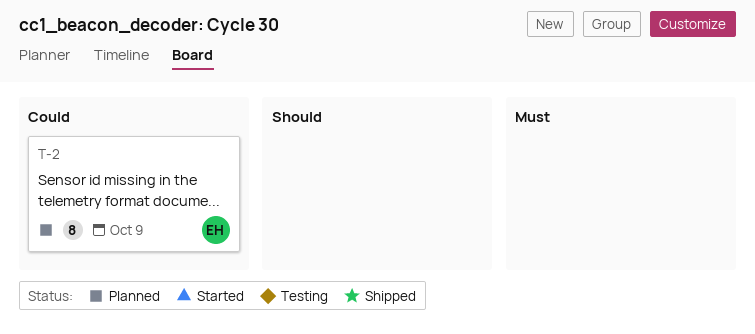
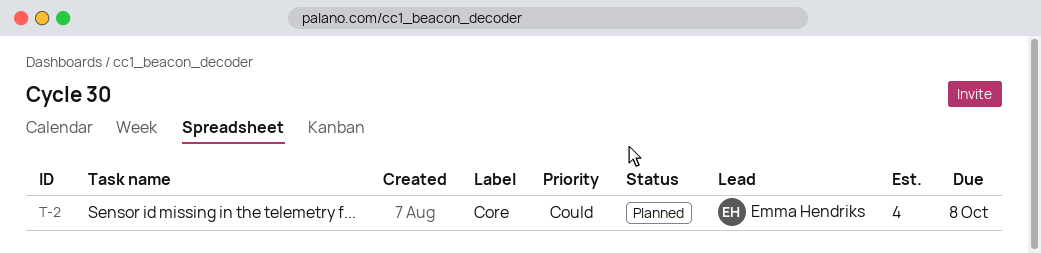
T-2, estimate: 8 -> 4
T-2, due: Oct 9 -> Oct 8

